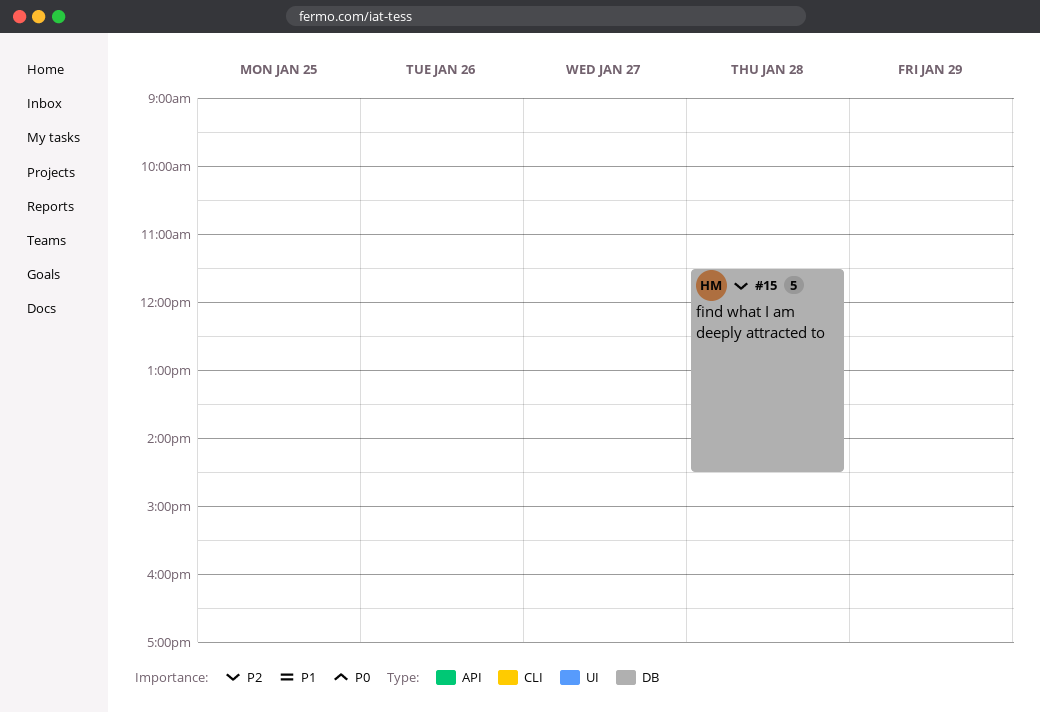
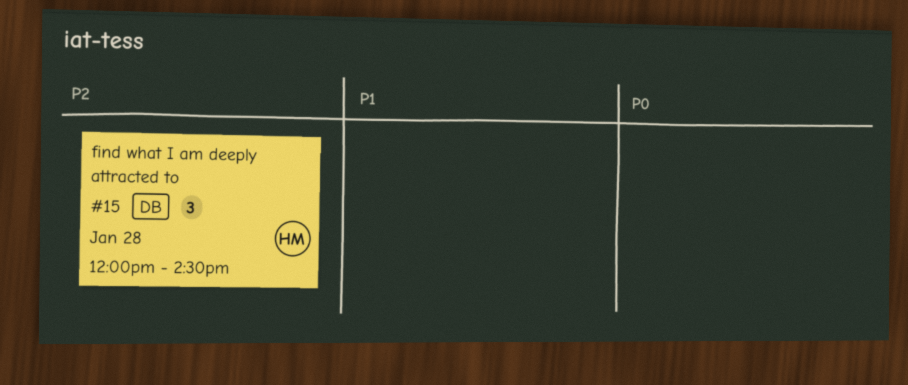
#15, estimate: 5 -> 3
#15, begins: 11:30 -> 12:00

